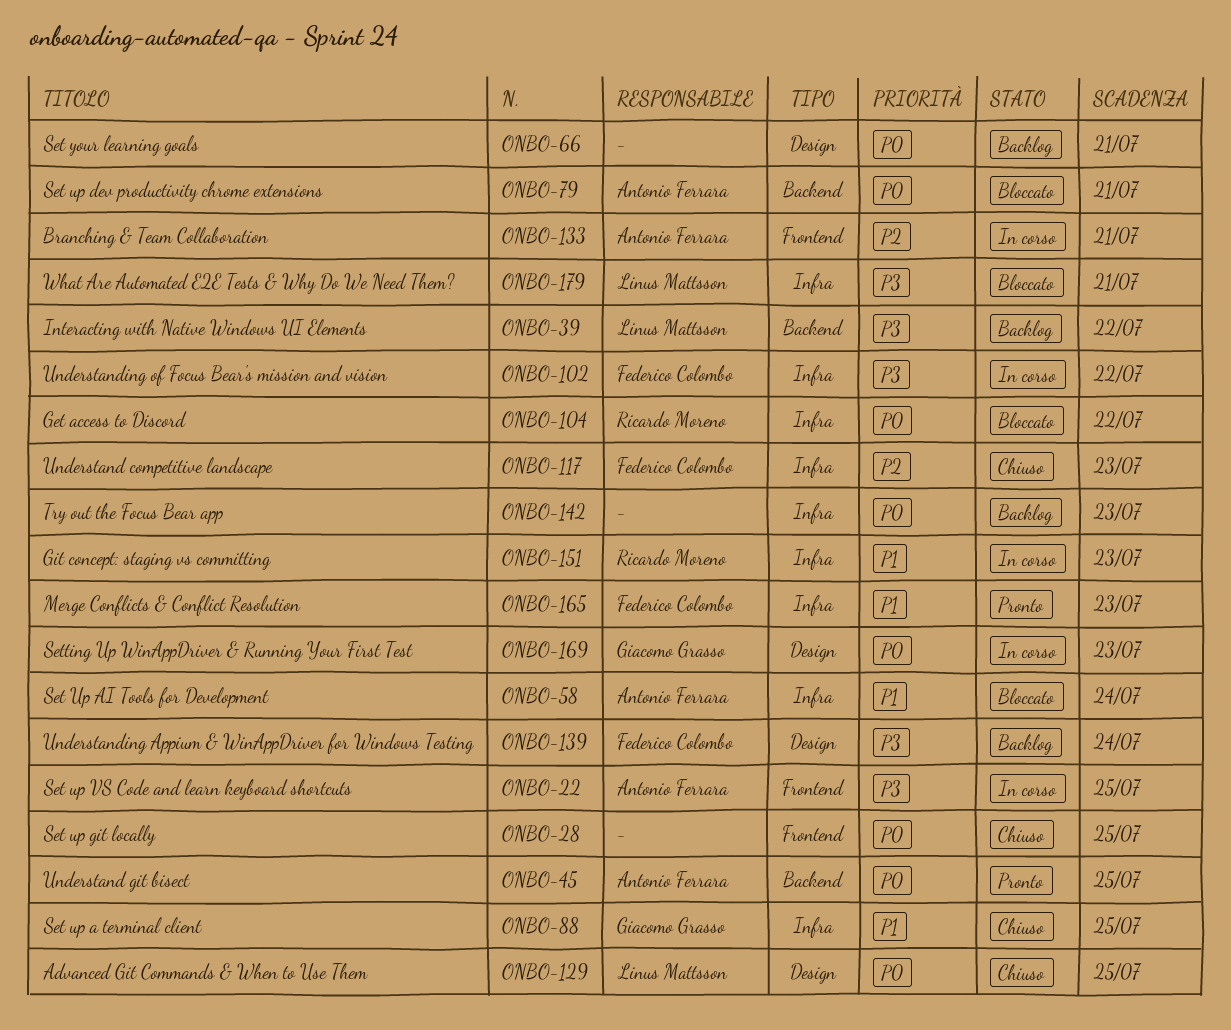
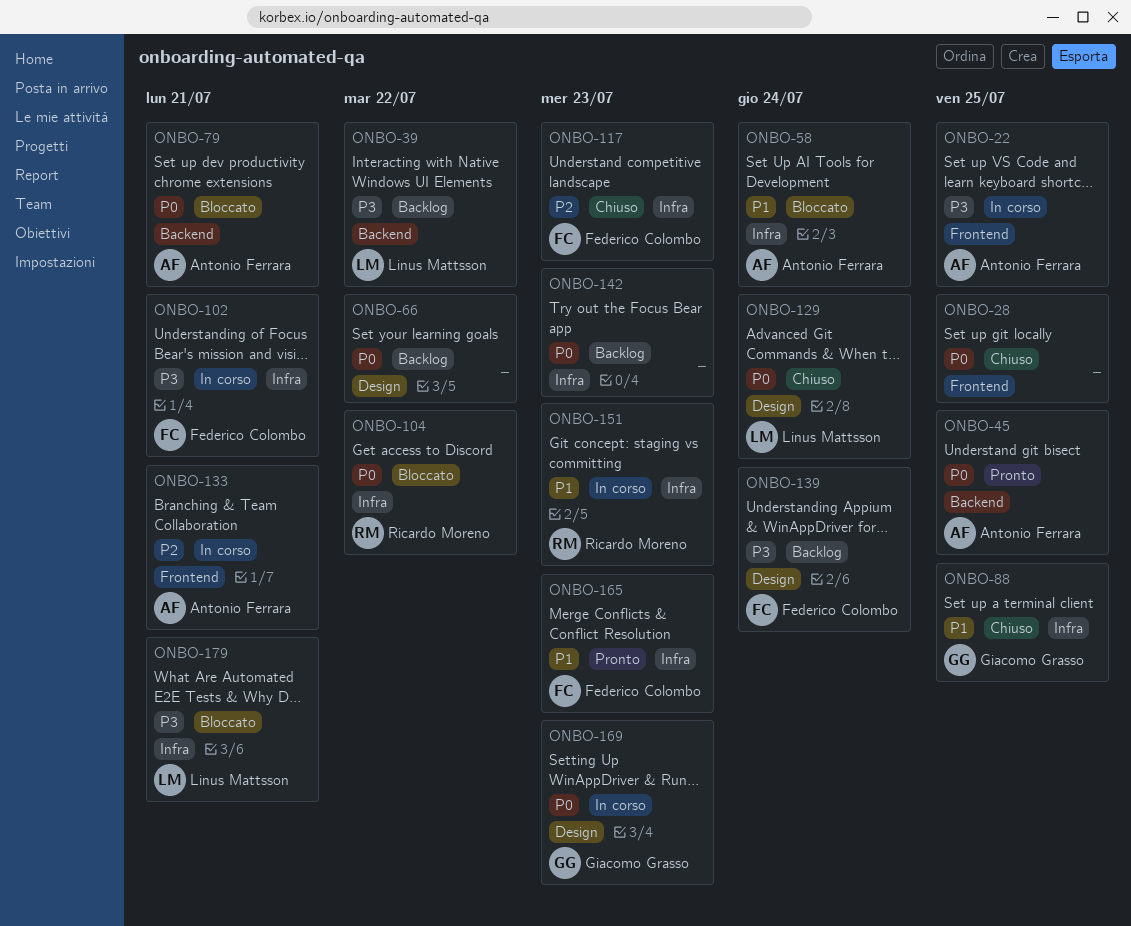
ONBO-66, due: Jul 21 -> Jul 22
ONBO-102, due: Jul 22 -> Jul 21
ONBO-129, due: Jul 25 -> Jul 24

